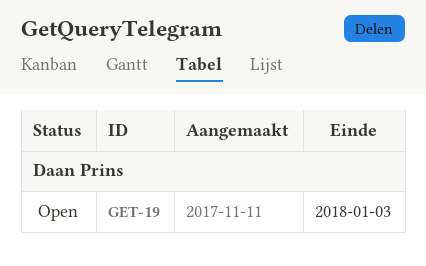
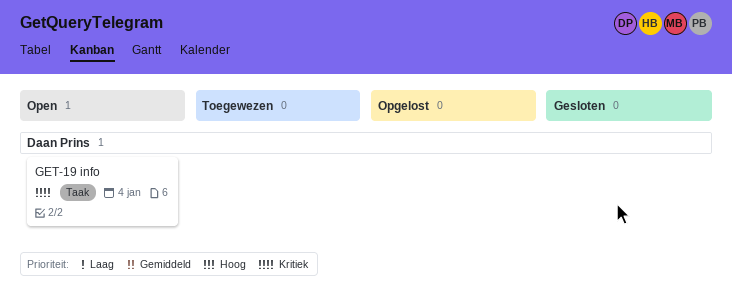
GET-19, due: Jan 3 -> Jan 4

